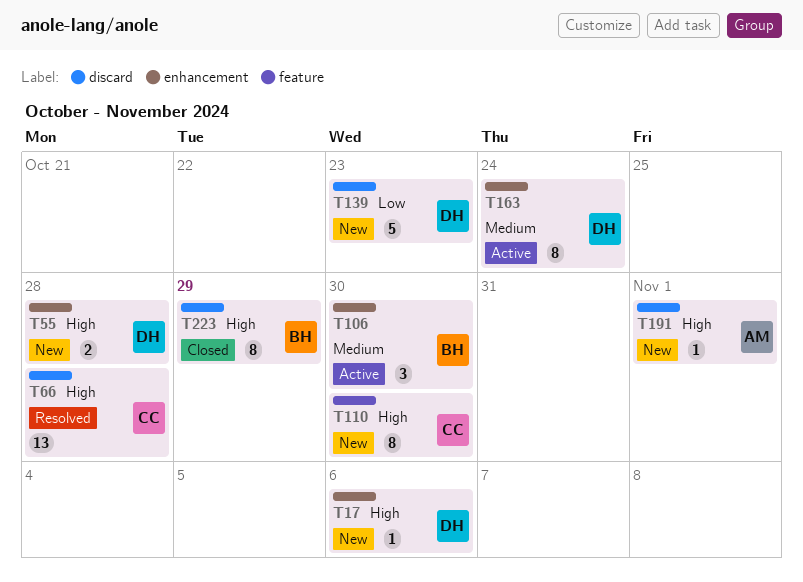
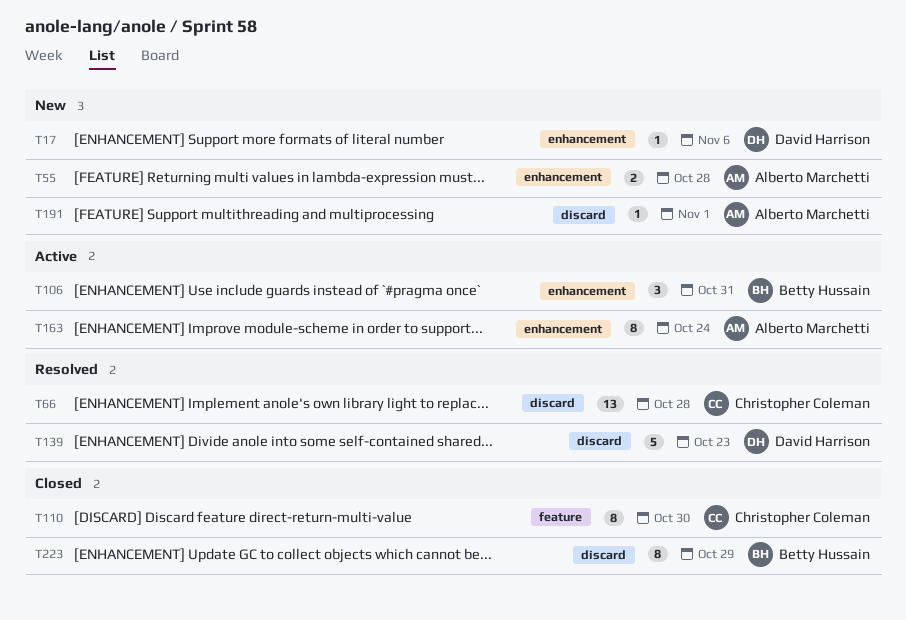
T55, owner: David Harrison -> Alberto Marchetti
T106, due: Oct 30 -> Oct 31
T110, status: New -> Closed
T139, status: New -> Resolved
T163, owner: David Harrison -> Alberto Marchetti

